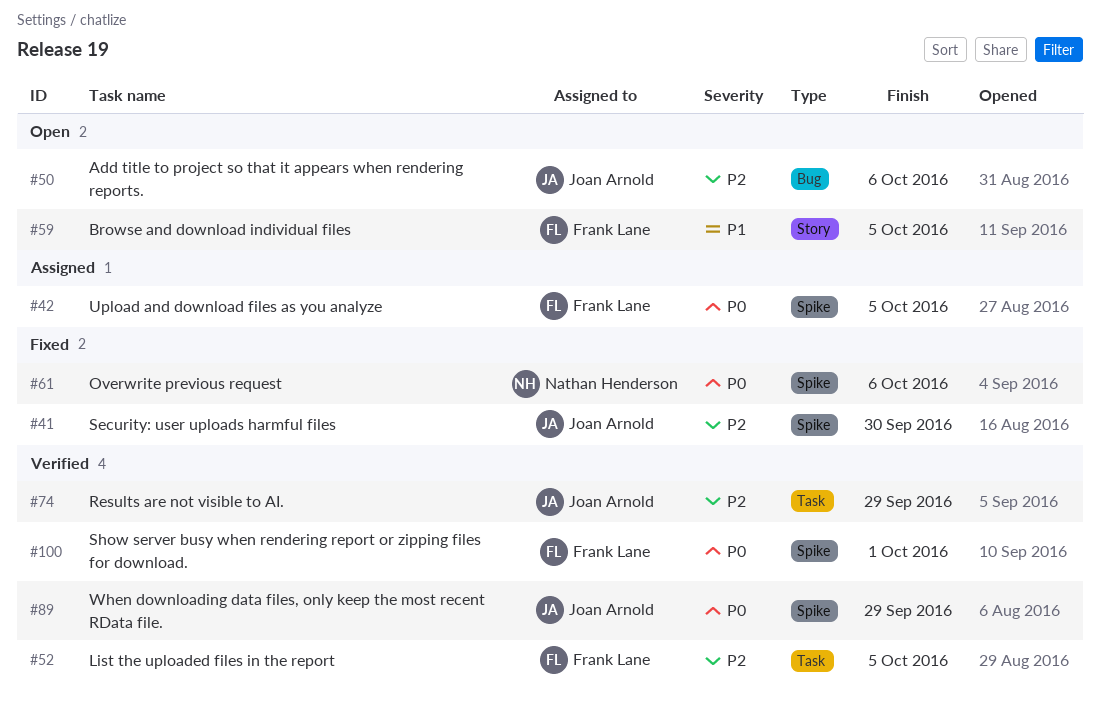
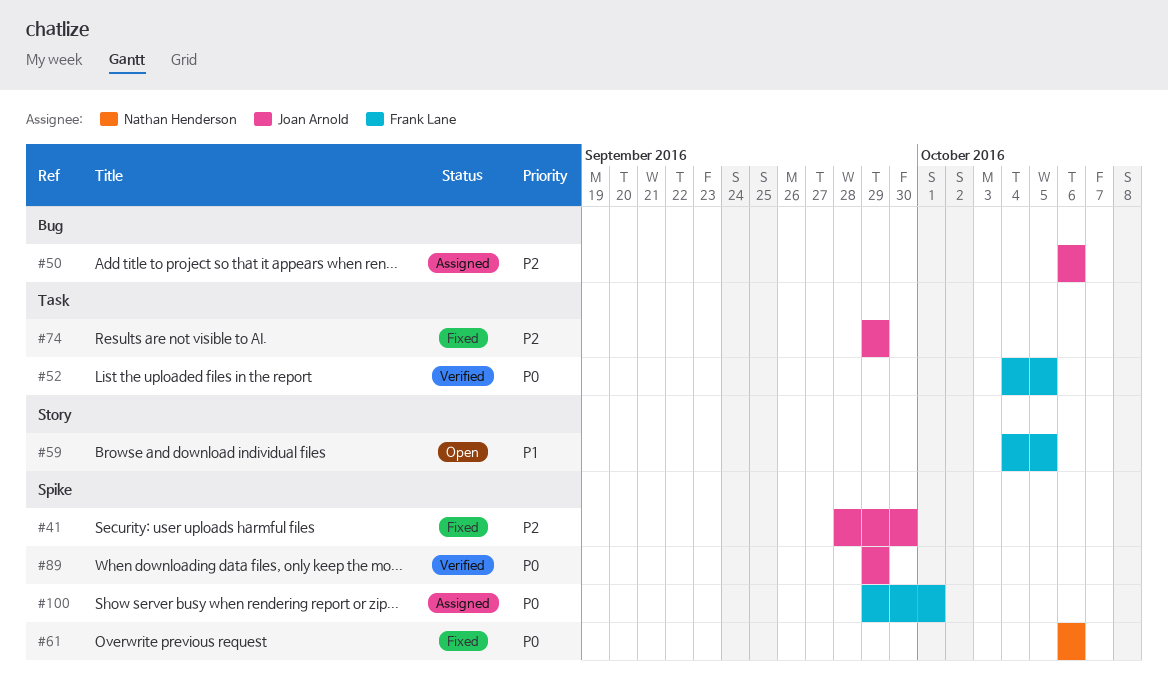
#42: present -> none
#50, status: Open -> Assigned
#52, priority: P2 -> P0
#74, status: Verified -> Fixed
#100, status: Verified -> Assigned

